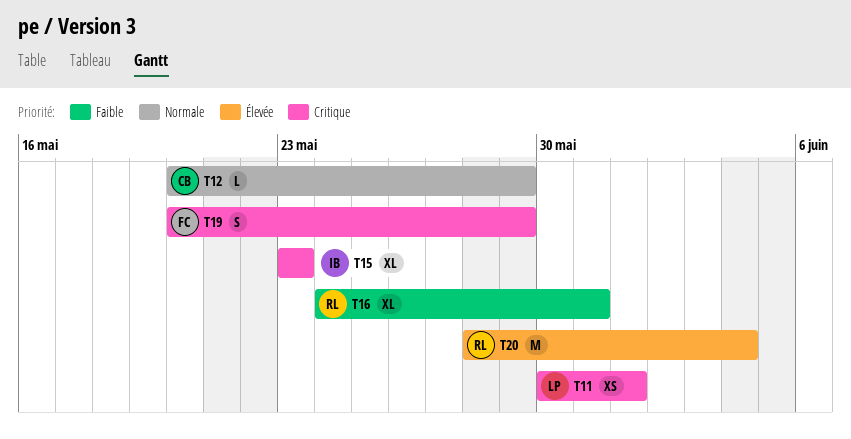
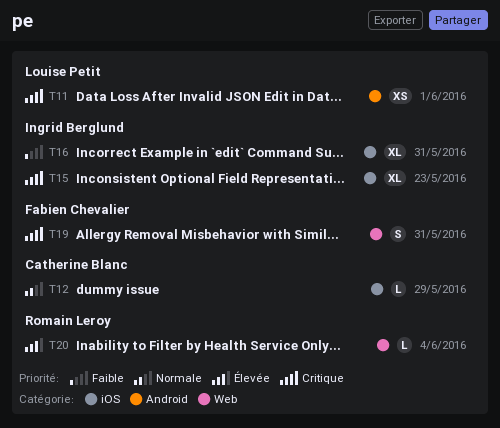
T16, owner: Romain Leroy -> Ingrid Berglund
T19, due: May 29 -> May 31
T20, estimate: M -> L

